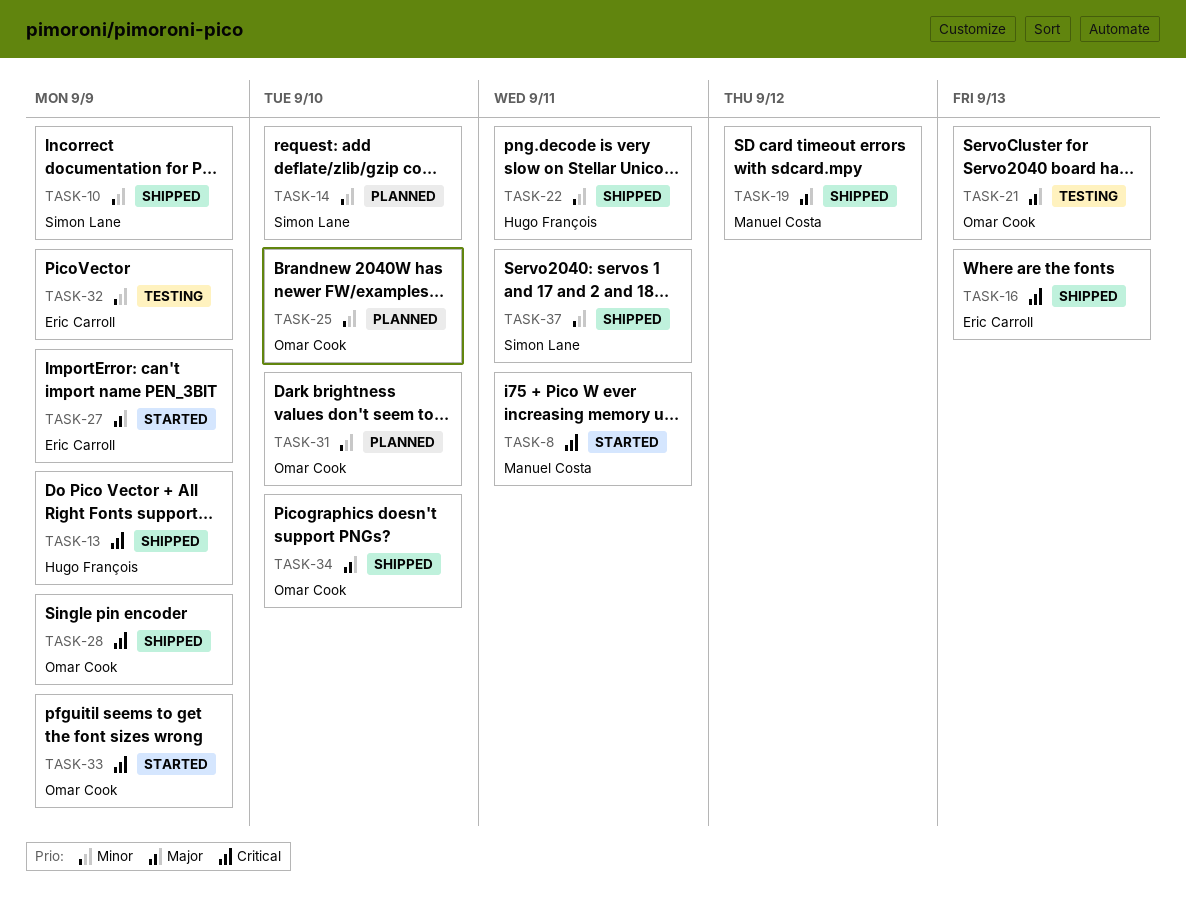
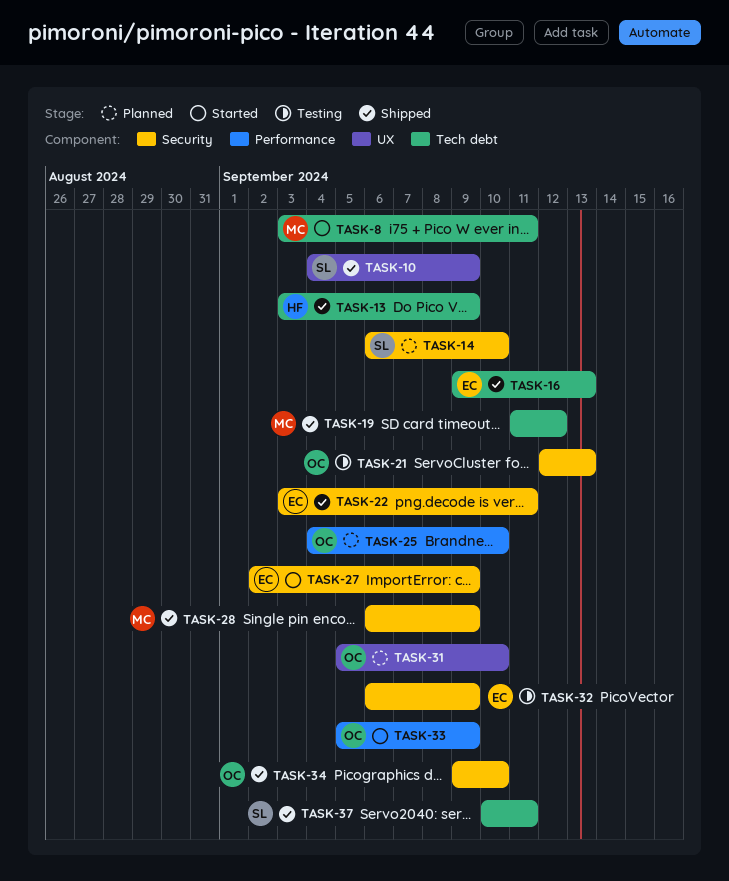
TASK-22, owner: Hugo François -> Eric Carroll
TASK-28, owner: Omar Cook -> Manuel Costa

